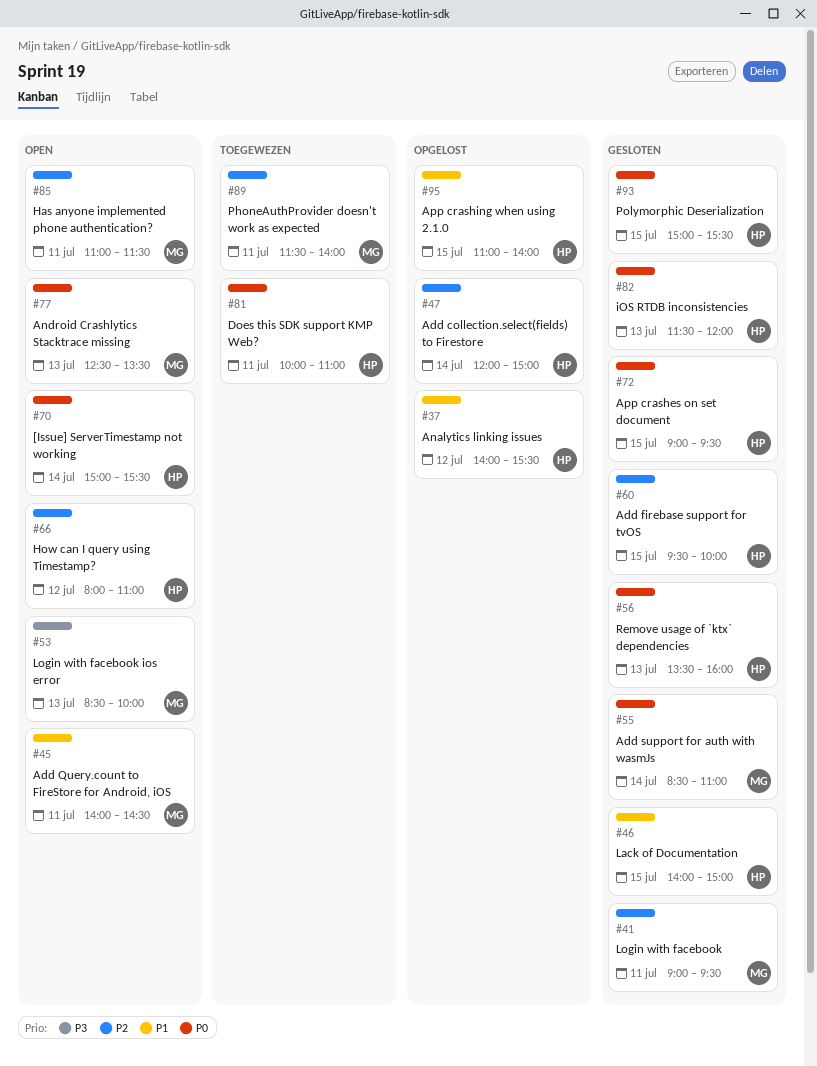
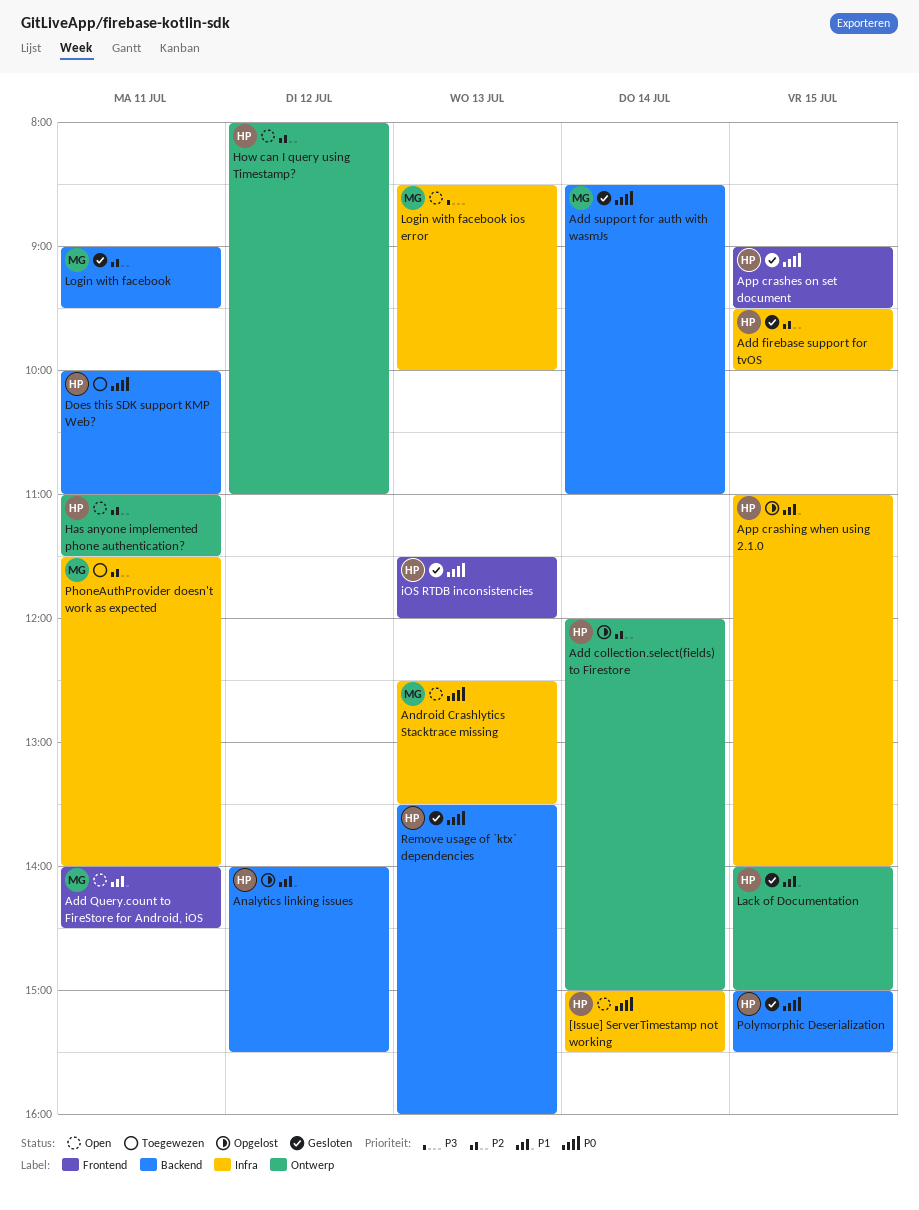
Has anyone implemented phone authentication?, owner: MG -> HP

